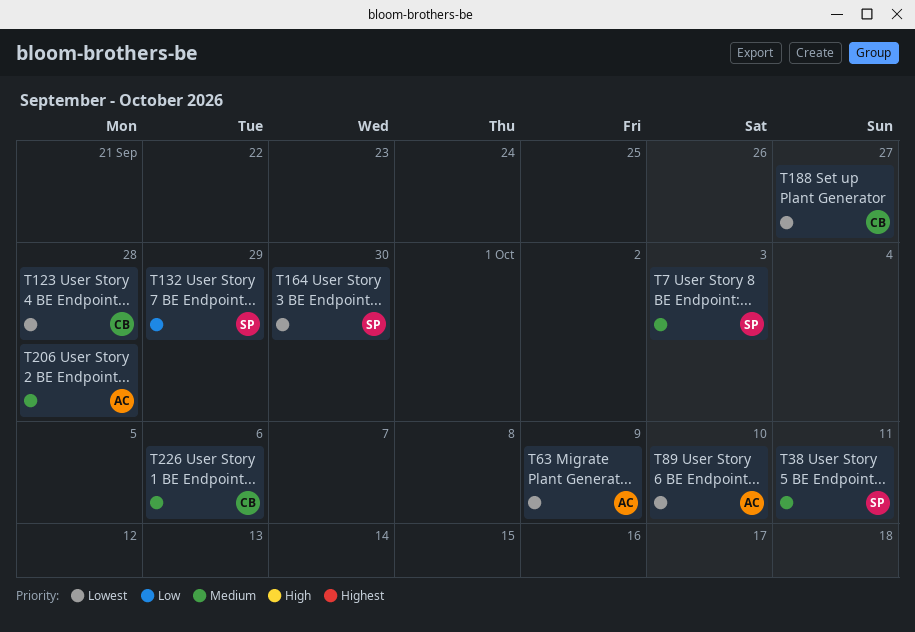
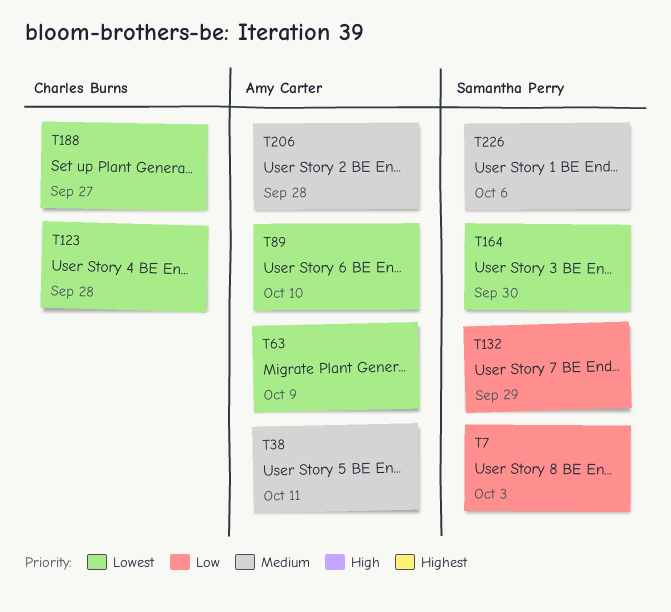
T7, priority: Medium -> Low
T38, owner: Samantha Perry -> Amy Carter
T226, owner: Charles Burns -> Samantha Perry

